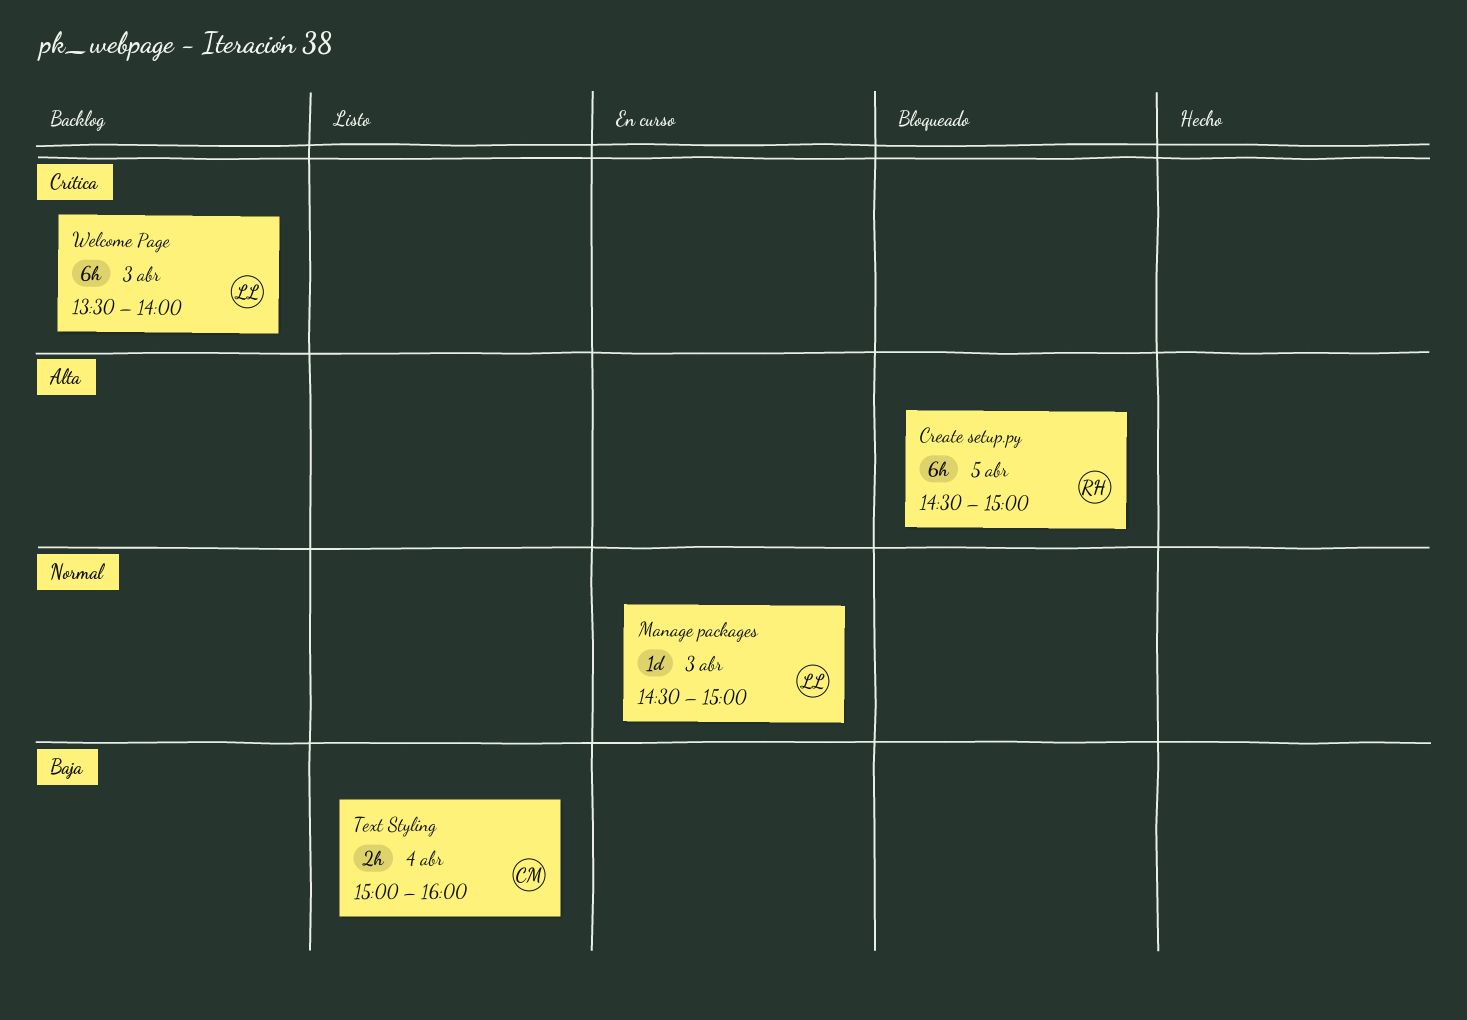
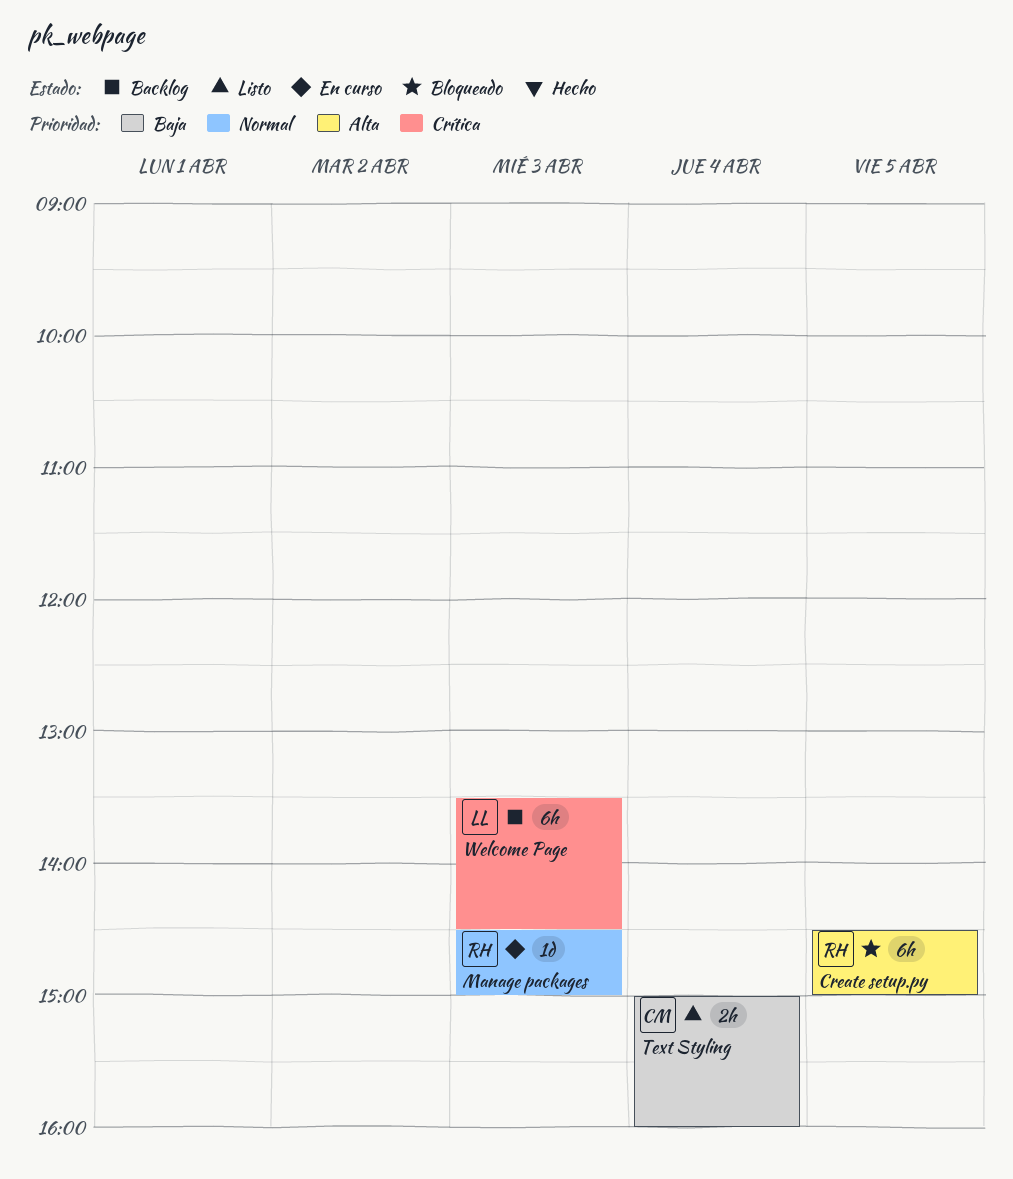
Manage packages, owner: LL -> RH
Welcome Page, ends: 14:00 -> 14:30

